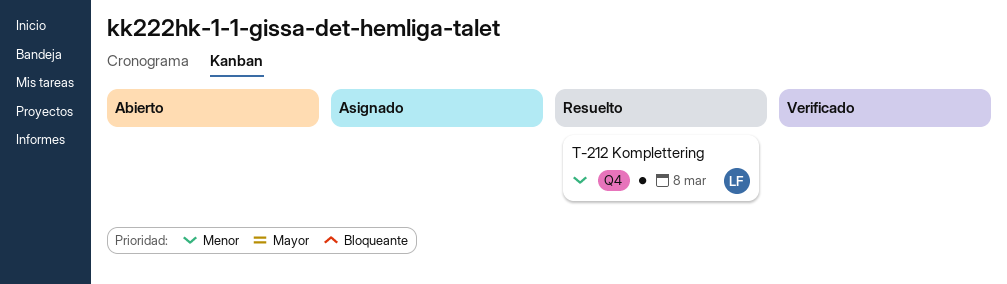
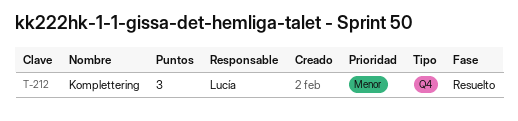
T-212, estimate: 1 -> 3

